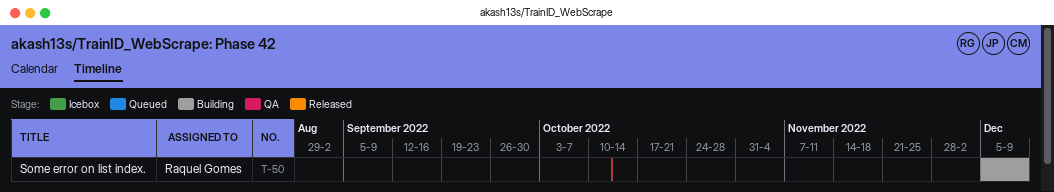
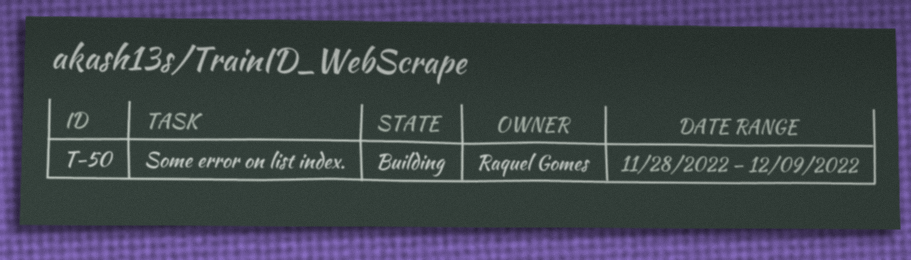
T-50, start: Dec 5 -> Nov 28

